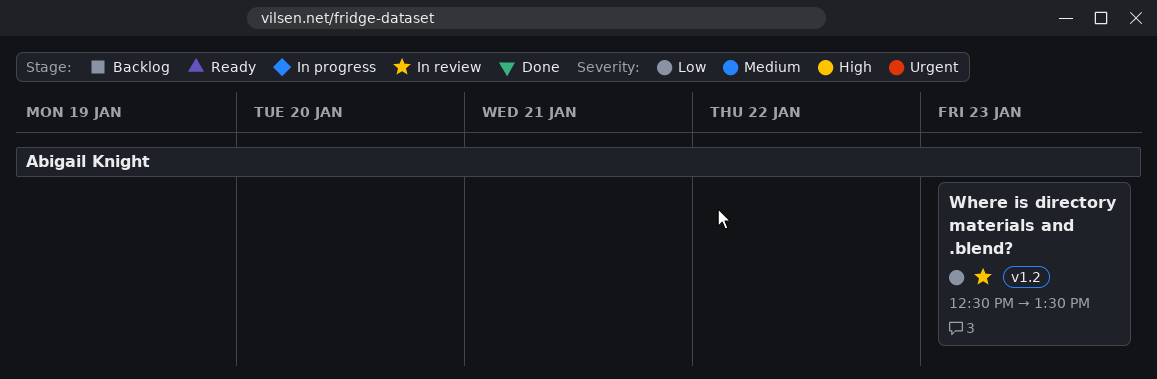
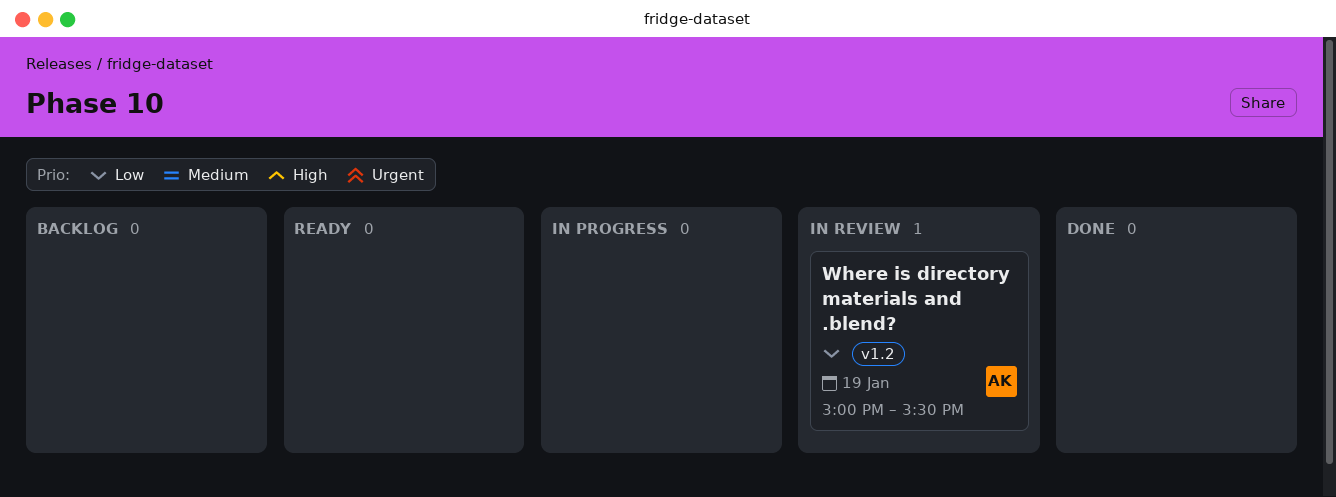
Where is directory materials and .blend?, day: Jan 23 -> Jan 19
Where is directory materials and .blend?, begins: 12:30 -> 15:00
Where is directory materials and .blend?, ends: 13:30 -> 15:30

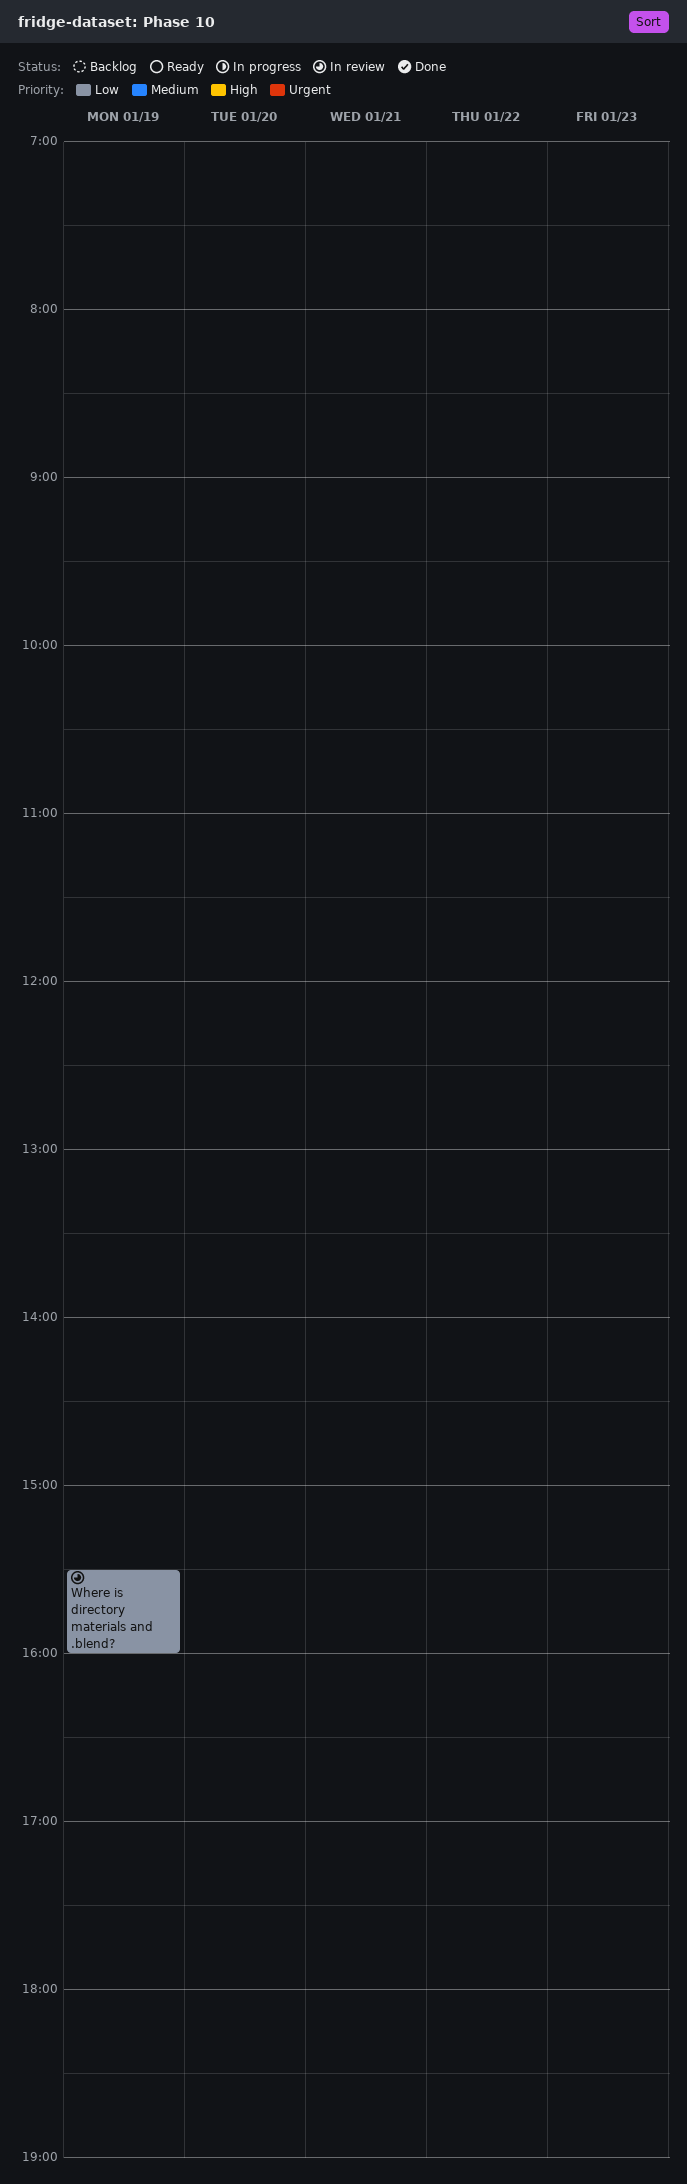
Where is directory materials and .blend?, begins: 15:00 -> 15:30
Where is directory materials and .blend?, ends: 15:30 -> 16:00

